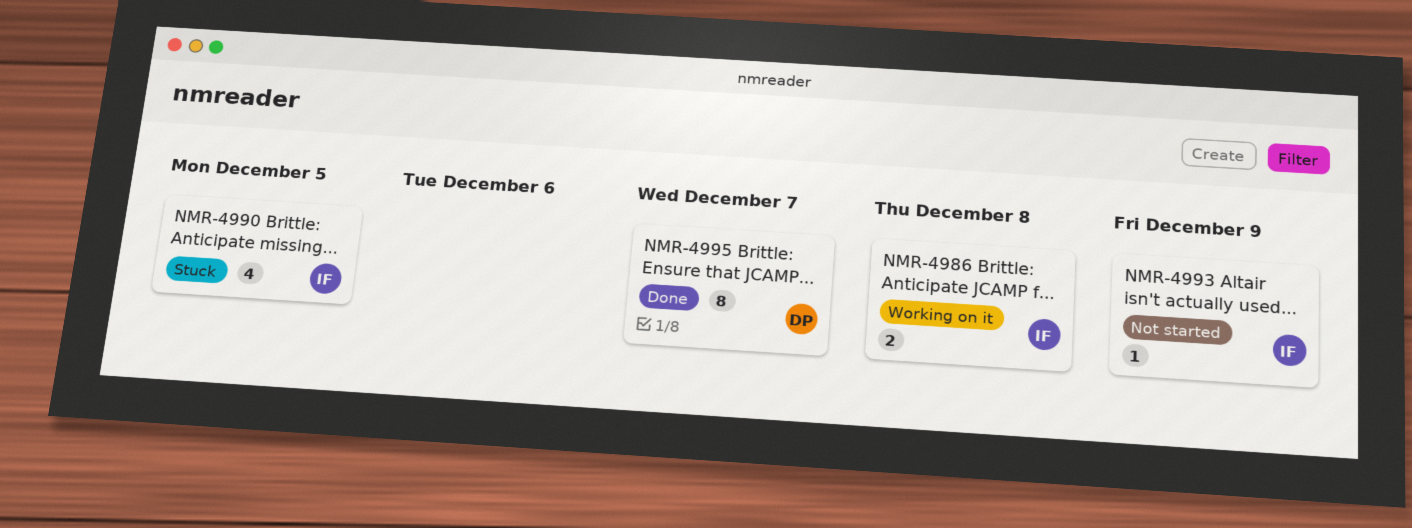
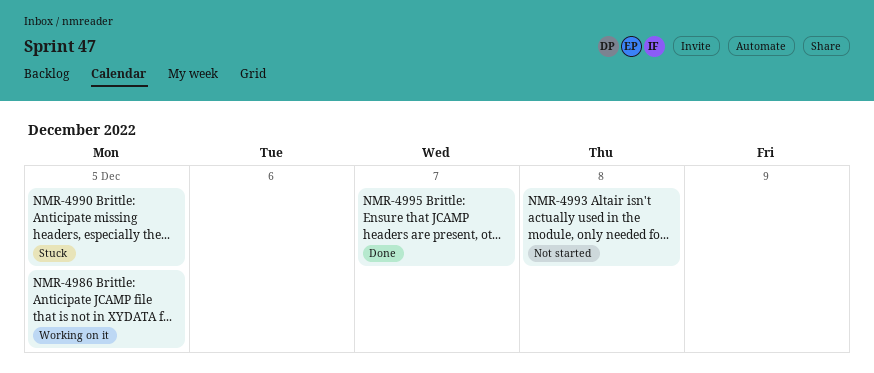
NMR-4986, due: Dec 8 -> Dec 5
NMR-4993, due: Dec 9 -> Dec 8

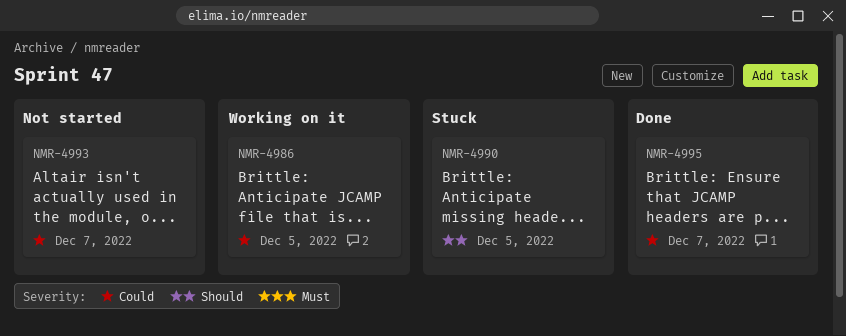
NMR-4993, due: Dec 8 -> Dec 7

